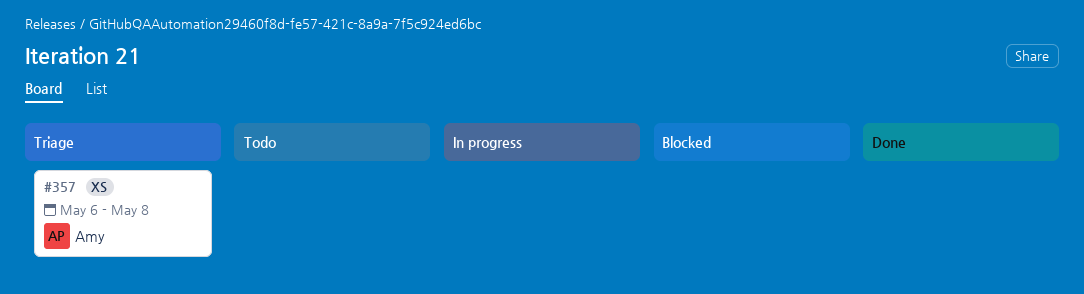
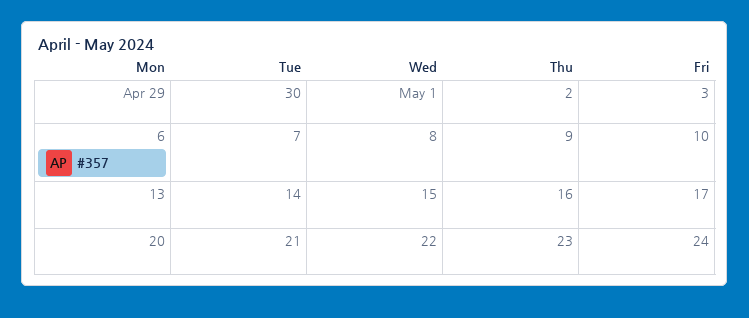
#357, due: May 8 -> May 6

